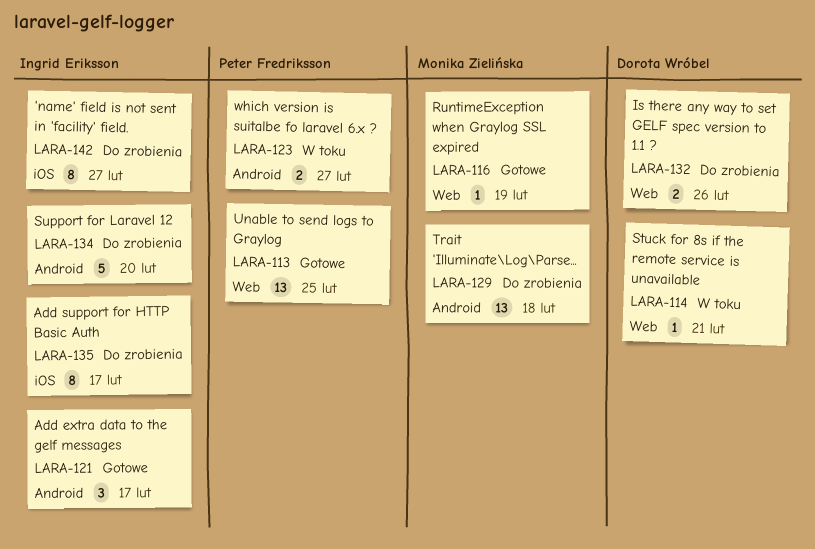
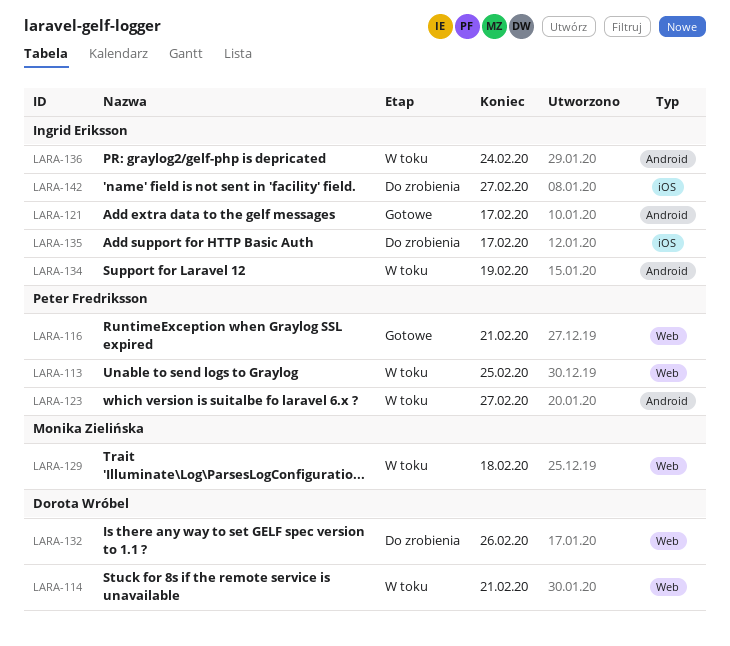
LARA-113, status: Gotowe -> W toku
LARA-116, owner: Monika Zielińska -> Peter Fredriksson
LARA-116, due: Feb 19 -> Feb 21
LARA-129, status: Do zrobienia -> W toku
LARA-129, label: Android -> Web
LARA-134, status: Do zrobienia -> W toku
LARA-134, due: Feb 20 -> Feb 19
LARA-136: none -> present

